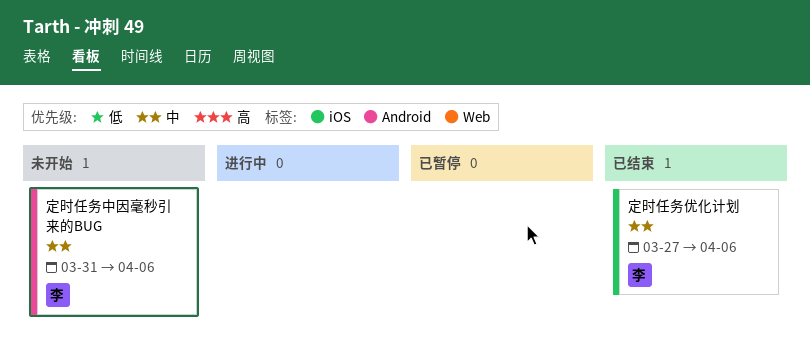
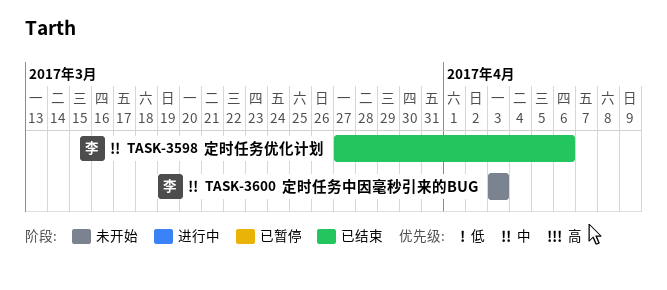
定时任务中因毫秒引来的BUG, start: Mar 31 -> Apr 3
定时任务中因毫秒引来的BUG, due: Apr 6 -> Apr 3

